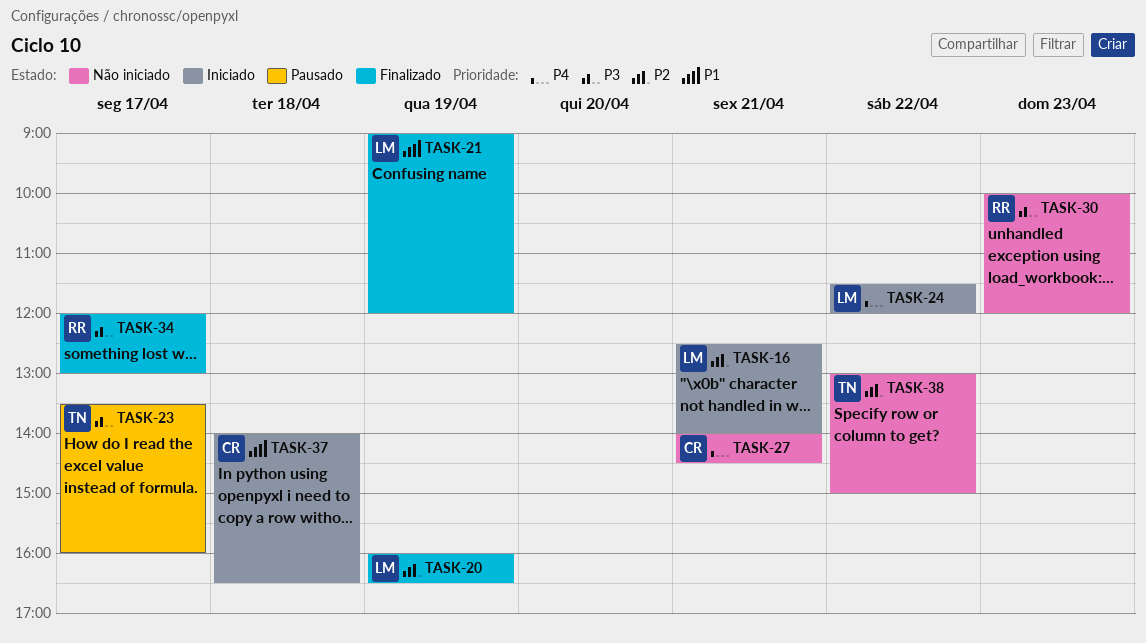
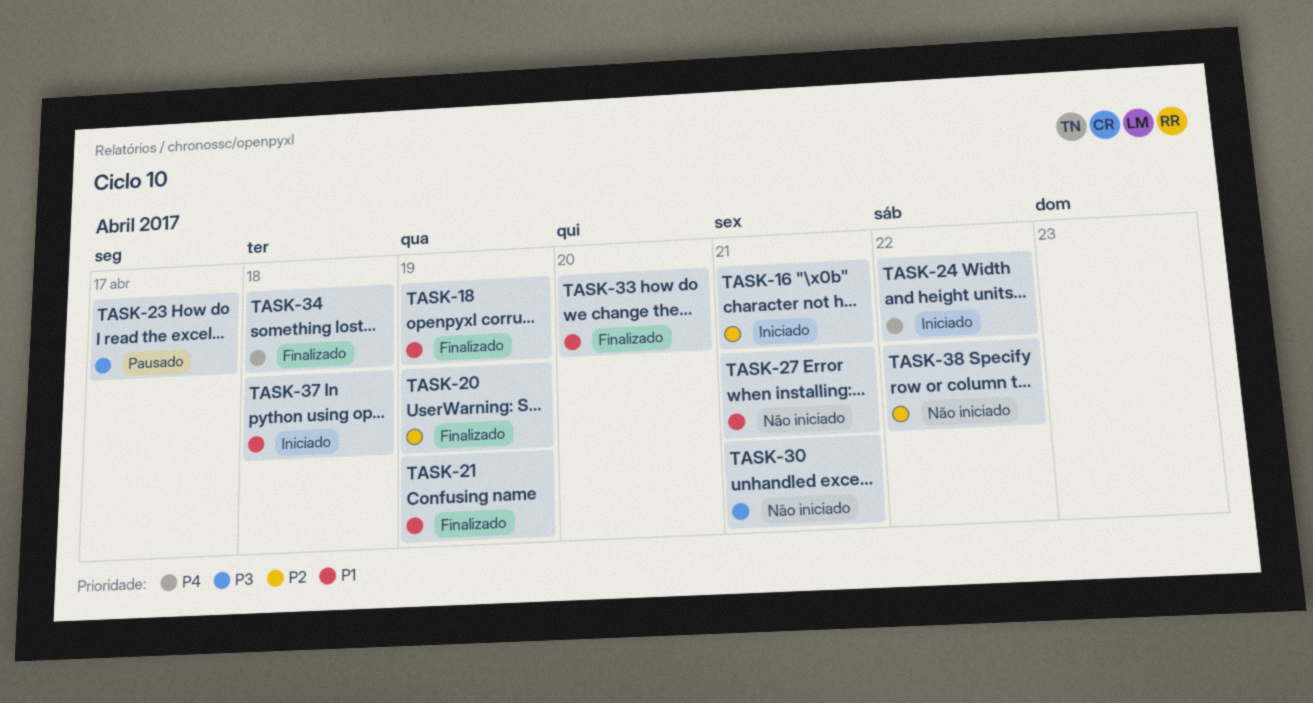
TASK-18: none -> present
TASK-27, priority: P4 -> P1
TASK-30, day: Apr 23 -> Apr 21
TASK-33: none -> present
TASK-34, priority: P3 -> P4
TASK-34, day: Apr 17 -> Apr 18

